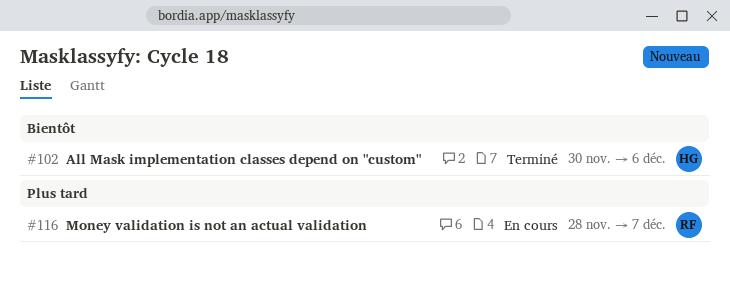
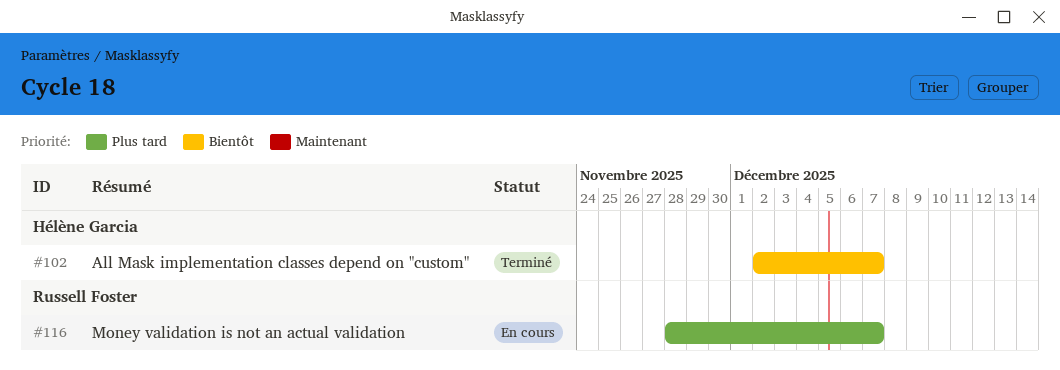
#102, start: Nov 30 -> Dec 2
#102, due: Dec 6 -> Dec 7

